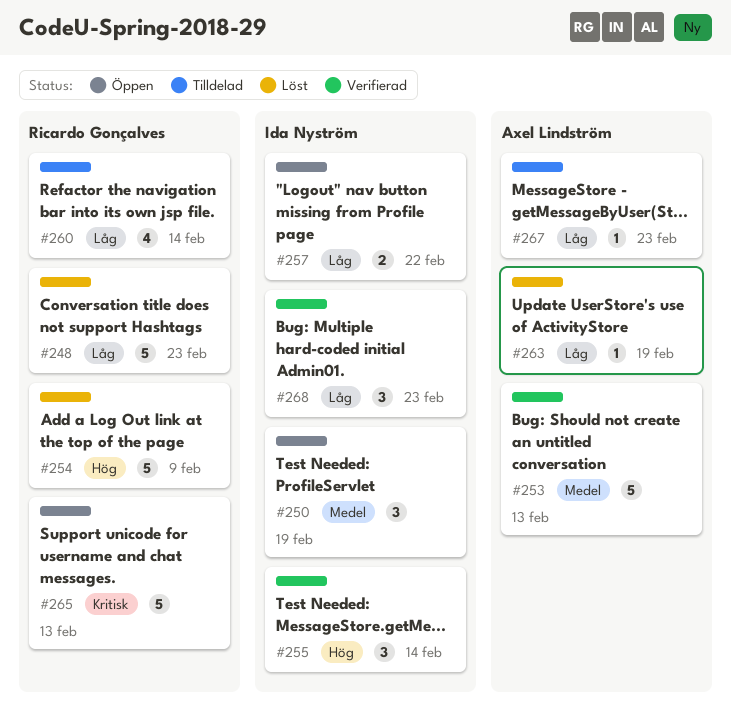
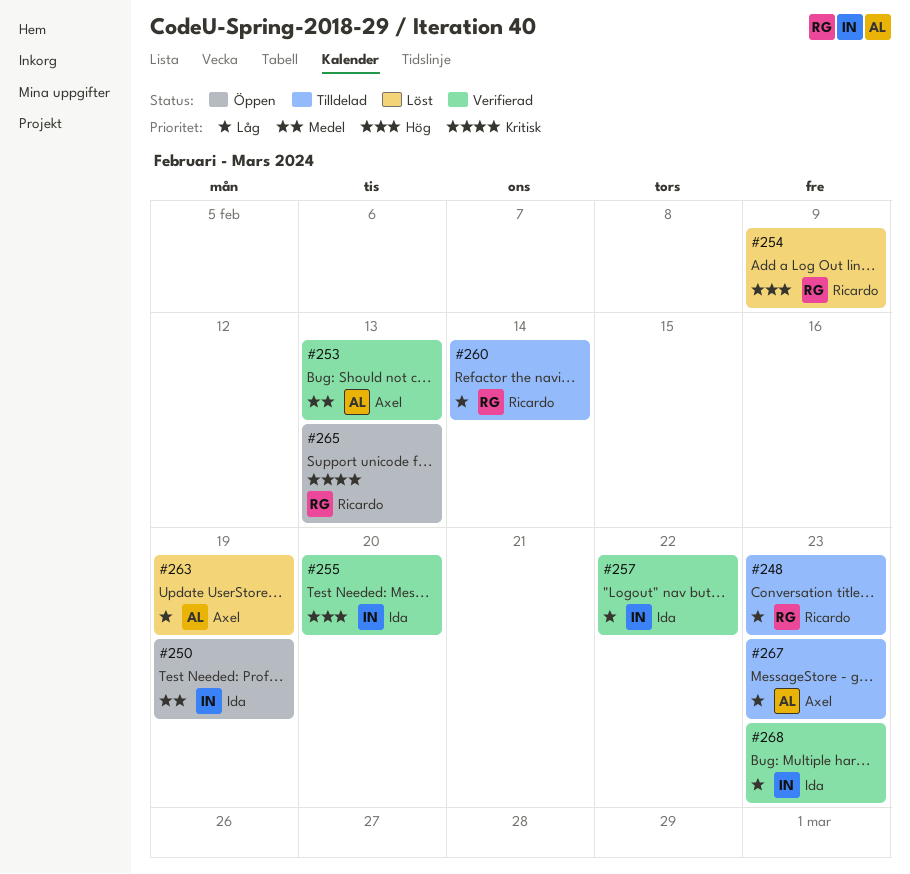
#248, status: Löst -> Tilldelad
#255, due: Feb 14 -> Feb 20
#257, status: Öppen -> Verifierad

